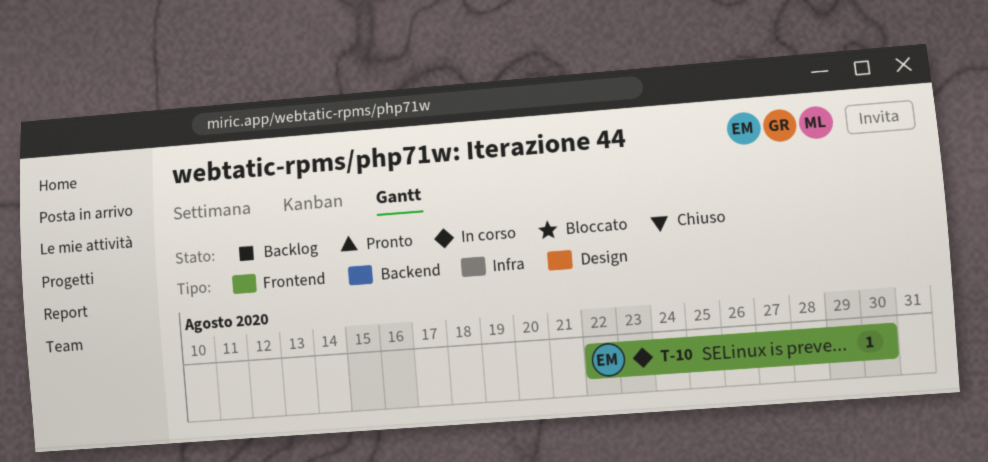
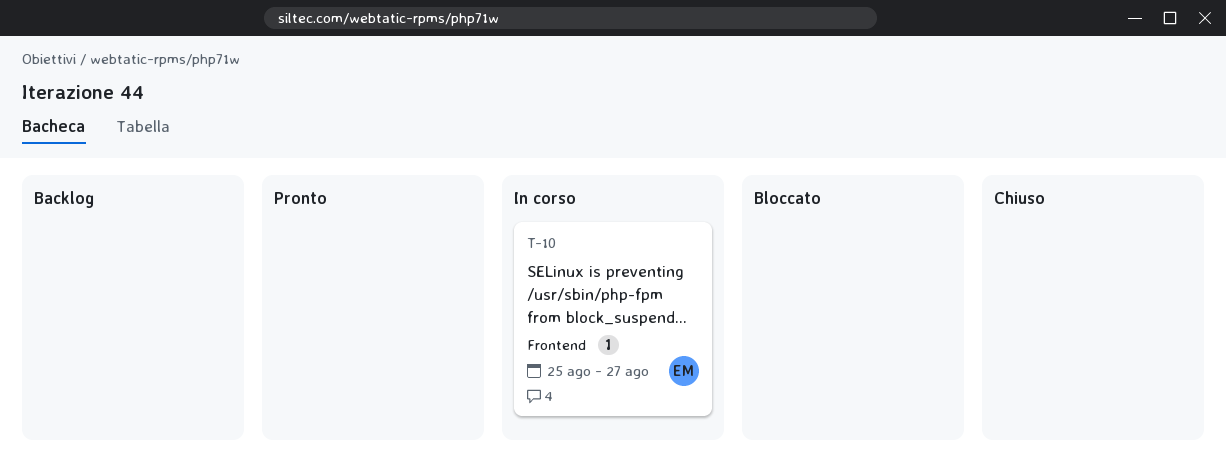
T-10, start: Aug 22 -> Aug 25
T-10, due: Aug 30 -> Aug 27

